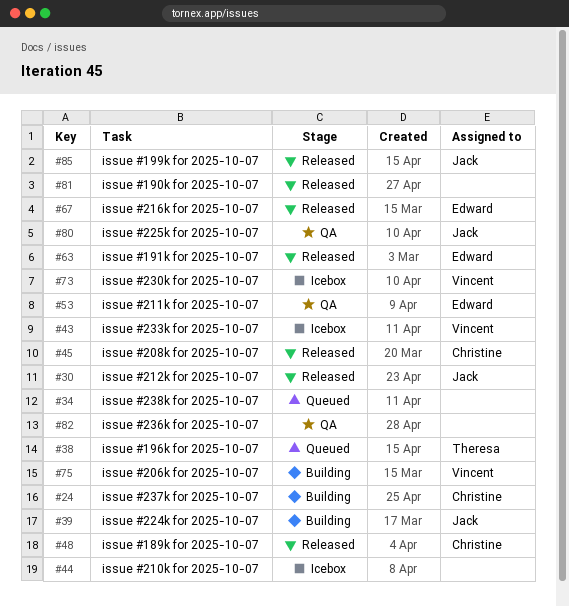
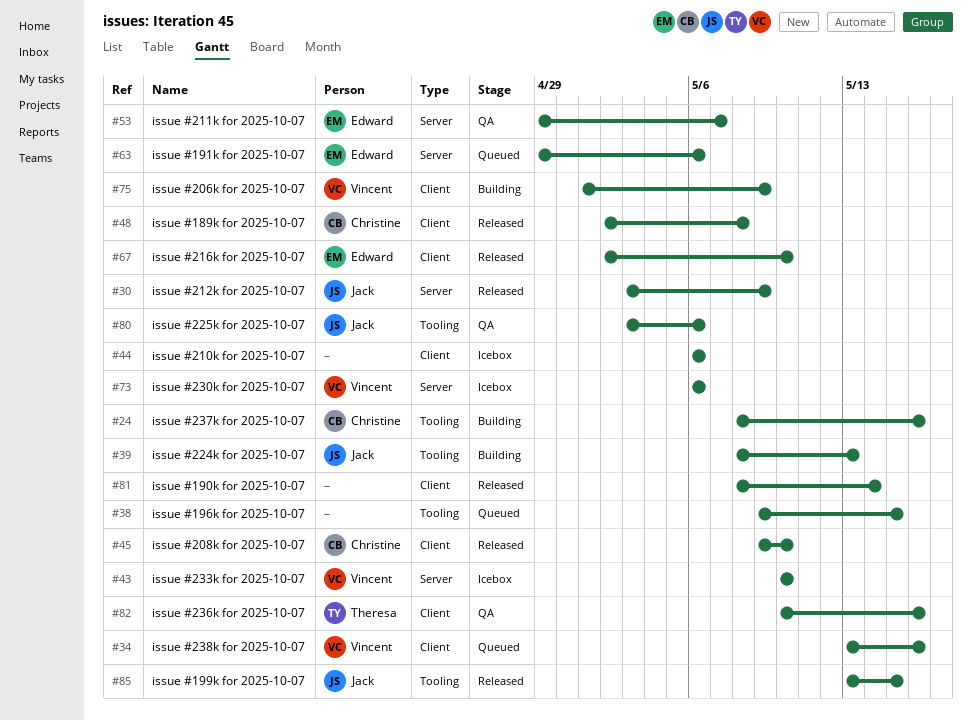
#34, owner: none -> Vincent
#38, owner: Theresa -> none
#63, status: Released -> Queued
#82, owner: none -> Theresa

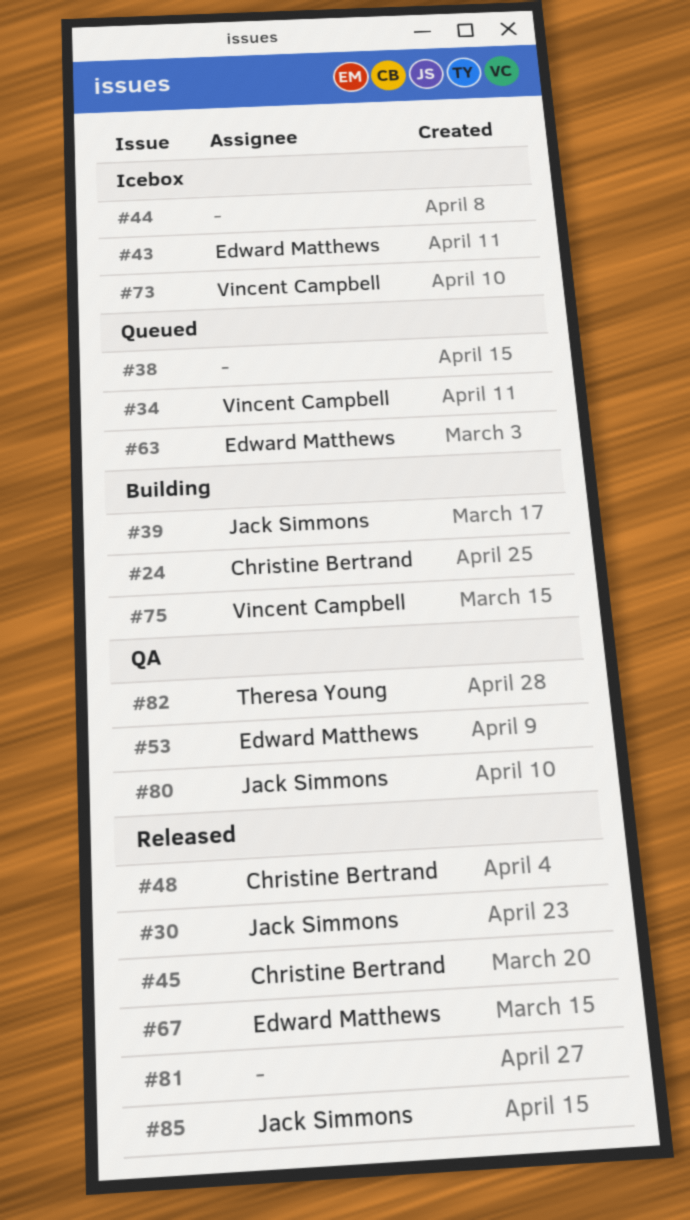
#43, owner: Vincent Campbell -> Edward Matthews

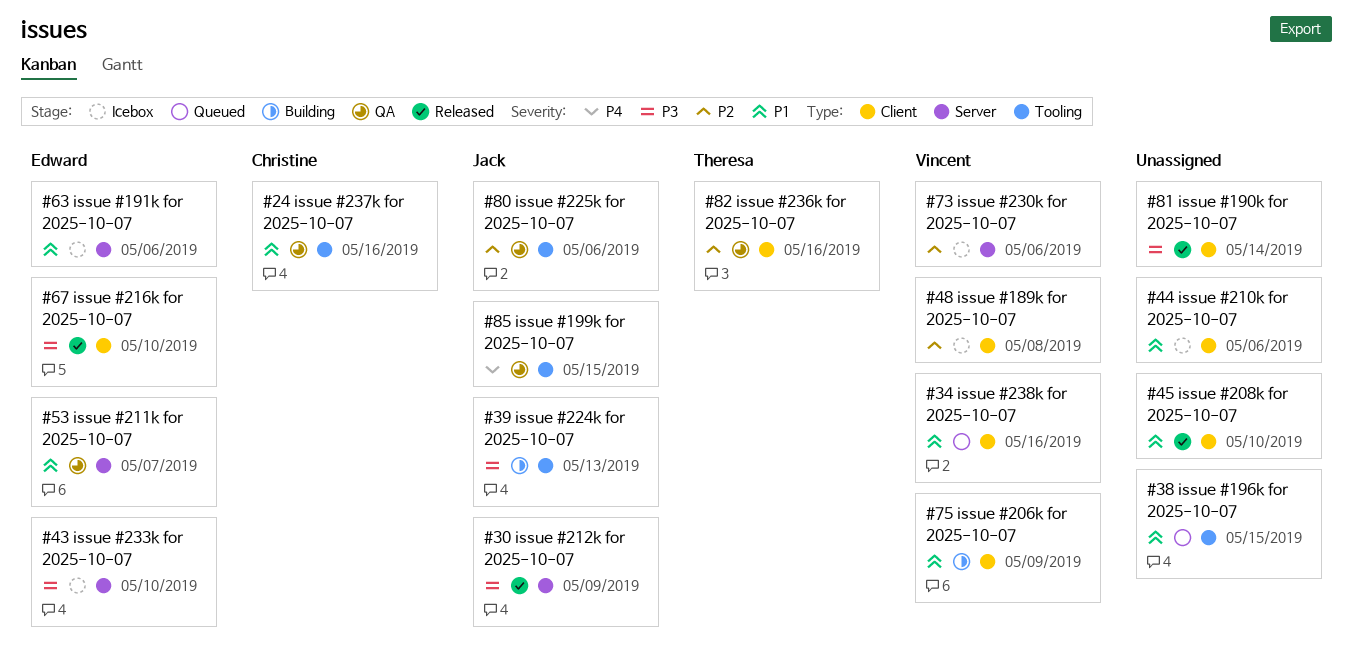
#24, status: Building -> QA
#45, owner: Christine Bertrand -> none
#48, status: Released -> Icebox
#48, owner: Christine Bertrand -> Vincent Campbell
#63, status: Queued -> Icebox
#85, status: Released -> QA

